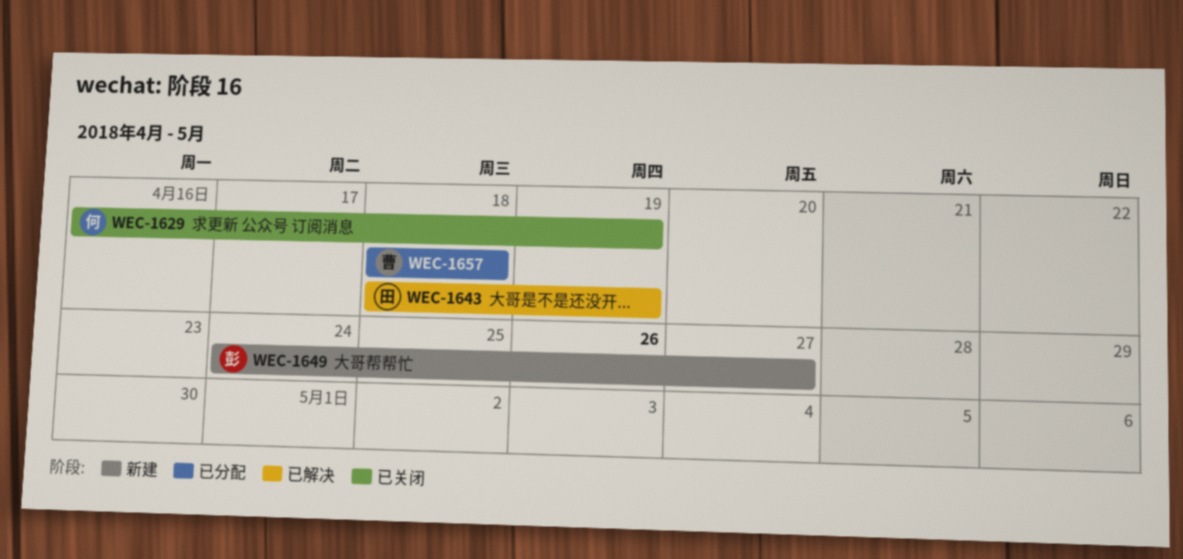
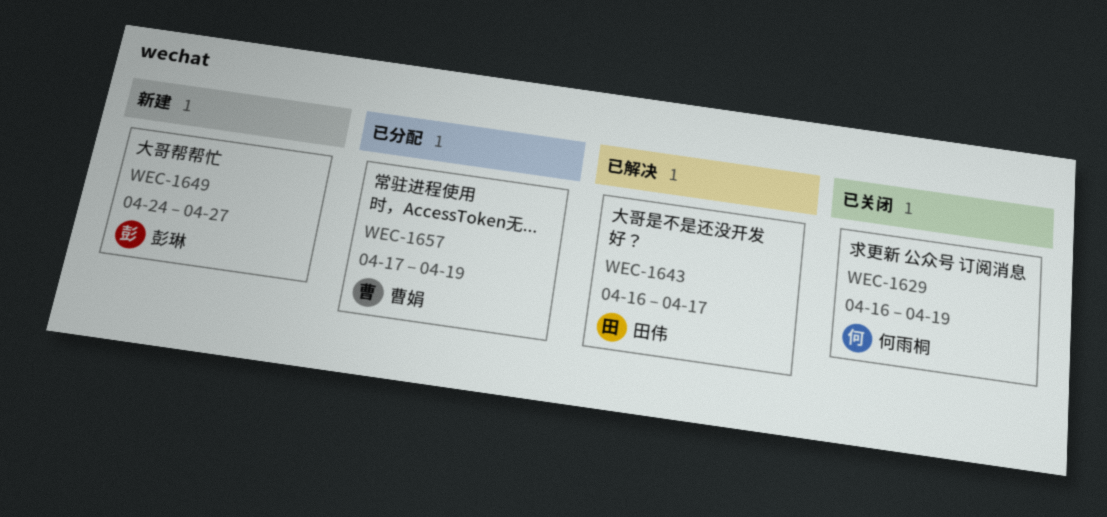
WEC-1643, start: Apr 18 -> Apr 16
WEC-1643, due: Apr 19 -> Apr 17
WEC-1657, start: Apr 18 -> Apr 17
WEC-1657, due: Apr 18 -> Apr 19

